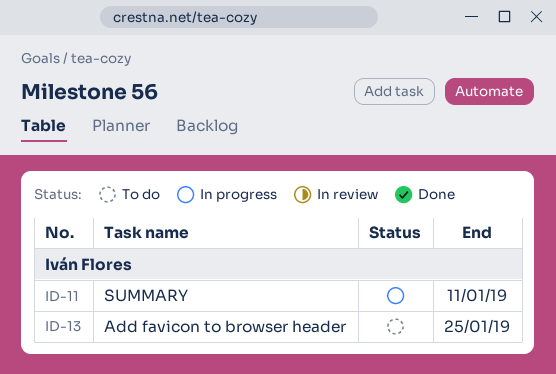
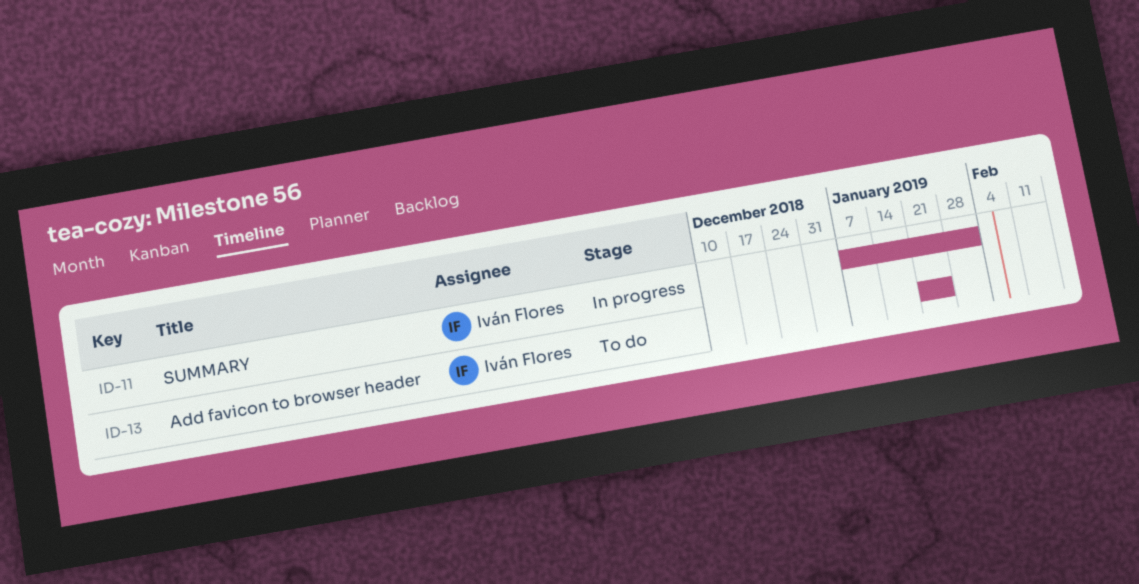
ID-11, due: Jan 11 -> Feb 1

